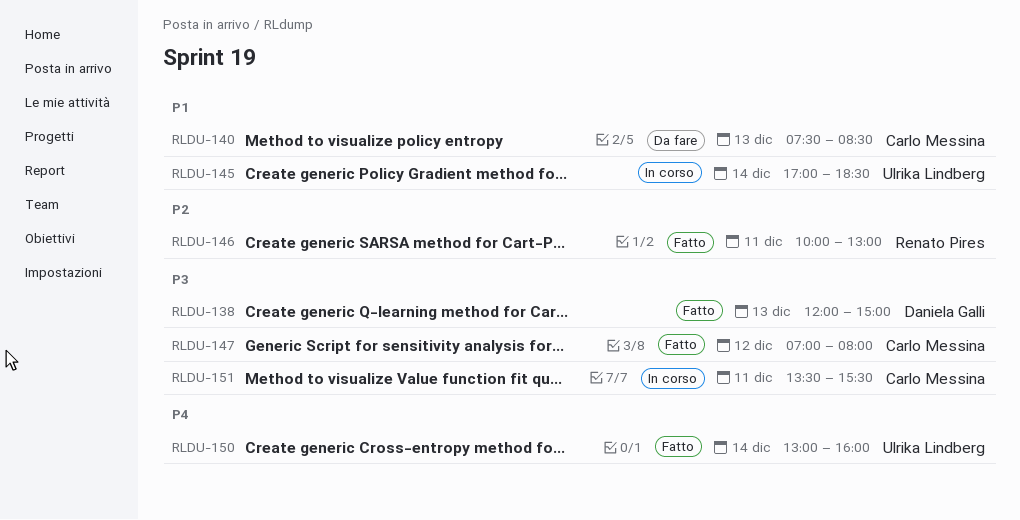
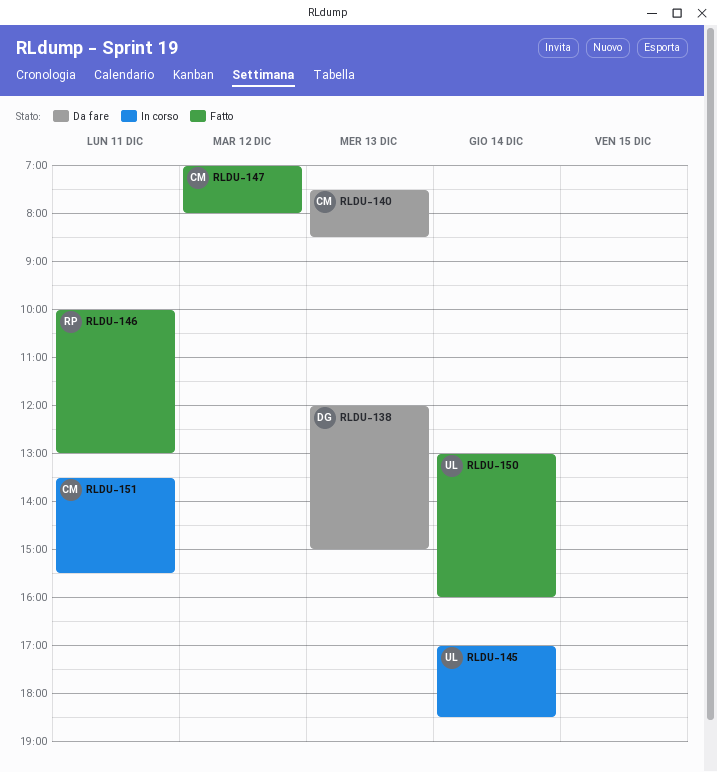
RLDU-138, status: Fatto -> Da fare

